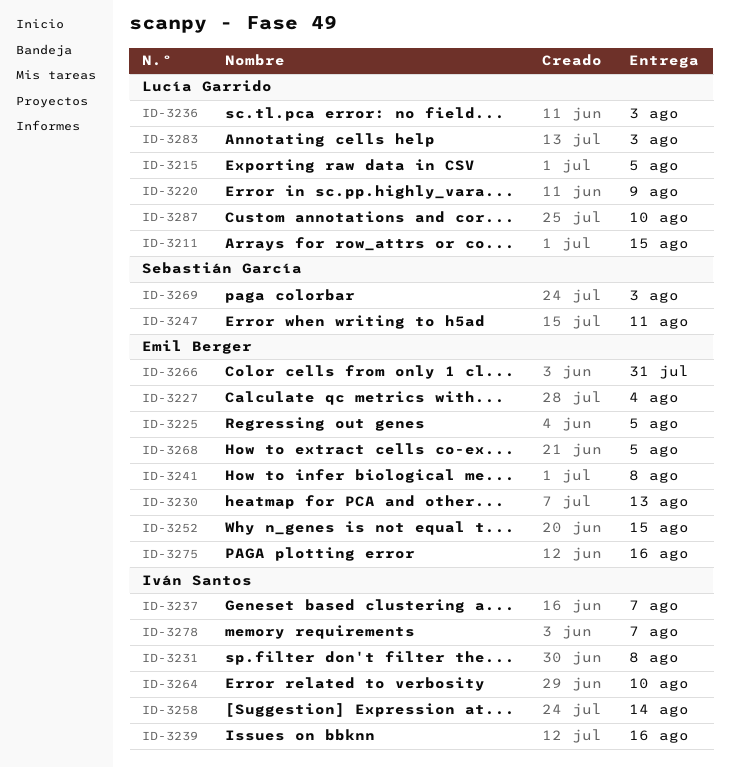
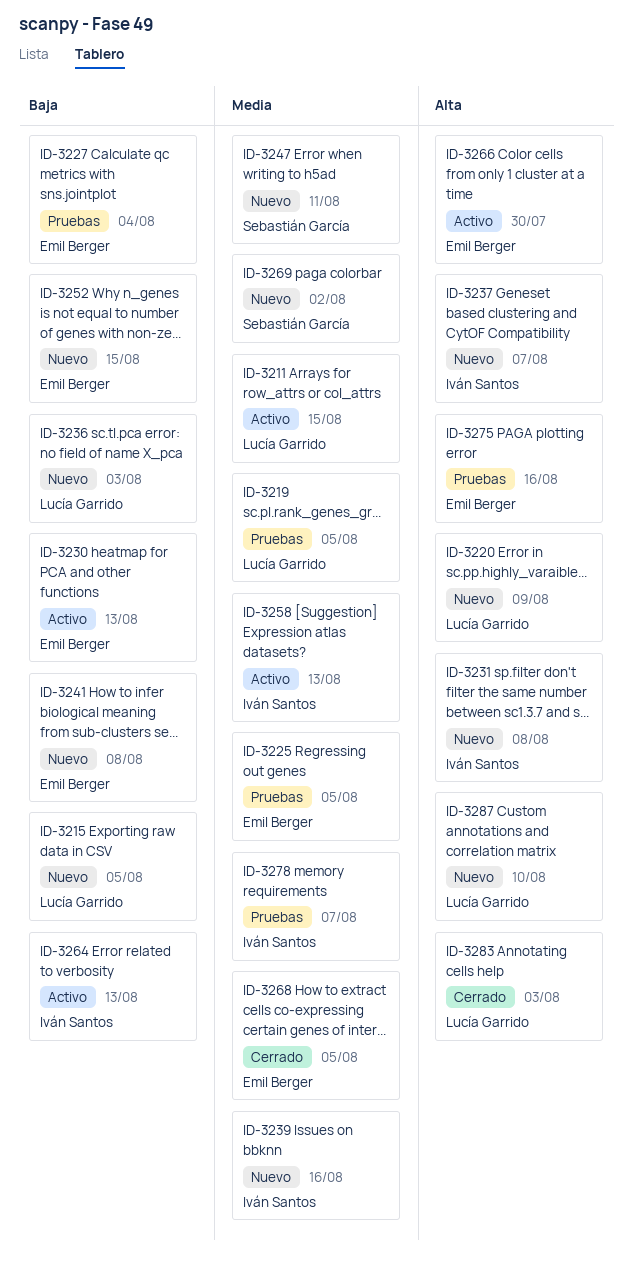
ID-3219: none -> present
ID-3258, due: Aug 14 -> Aug 13
ID-3264, due: Aug 10 -> Aug 13
ID-3266, due: Jul 31 -> Jul 30
ID-3269, due: Aug 3 -> Aug 2

